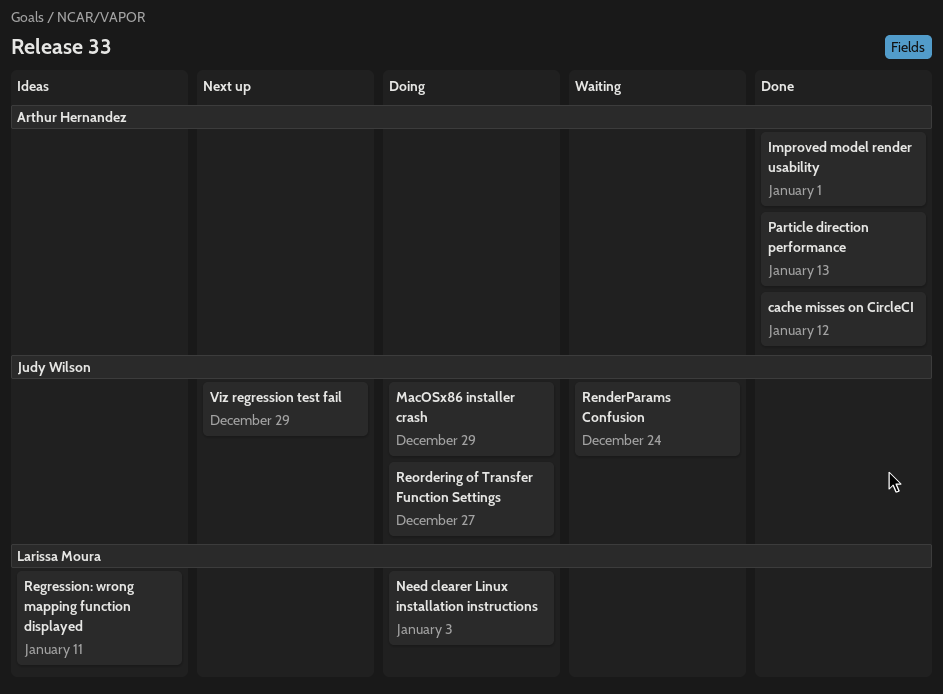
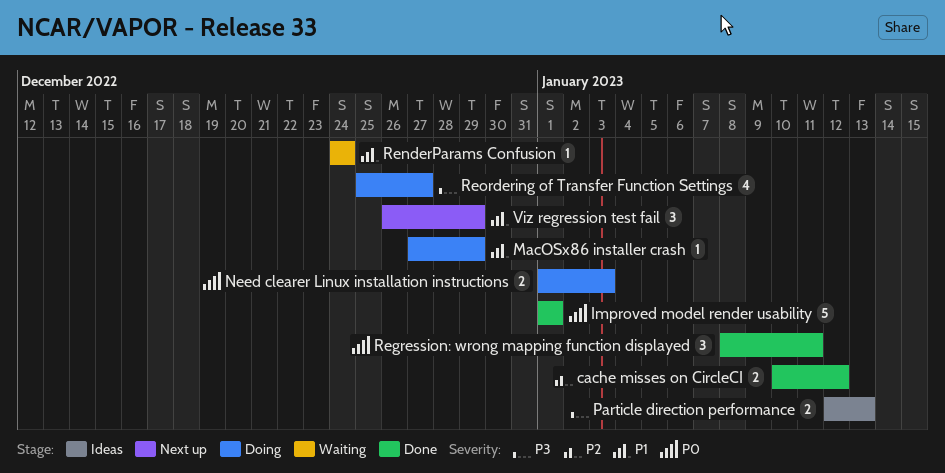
Particle direction performance, status: Done -> Ideas
Regression: wrong mapping function displayed, status: Ideas -> Done

